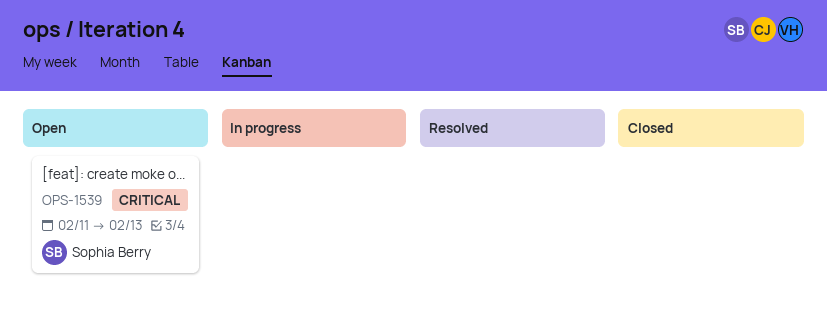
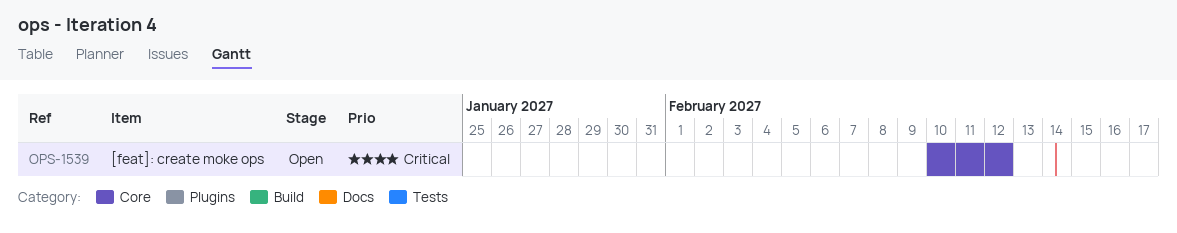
OPS-1539, start: Feb 11 -> Feb 10
OPS-1539, due: Feb 13 -> Feb 12

